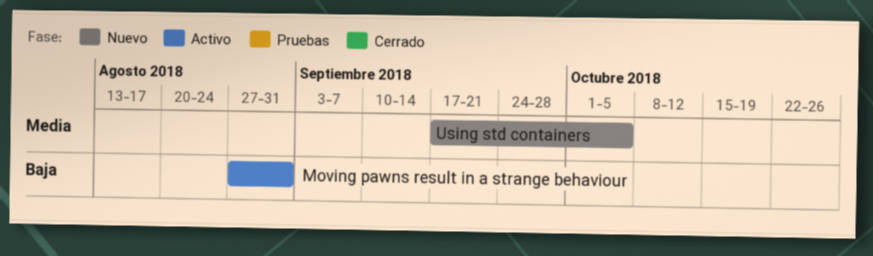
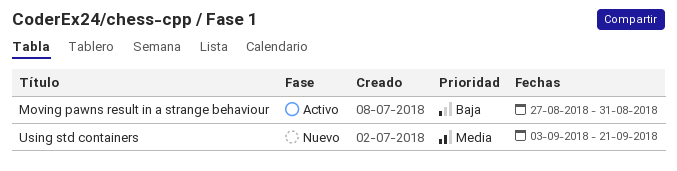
Using std containers, start: Sep 17 -> Sep 3
Using std containers, due: Oct 5 -> Sep 21

